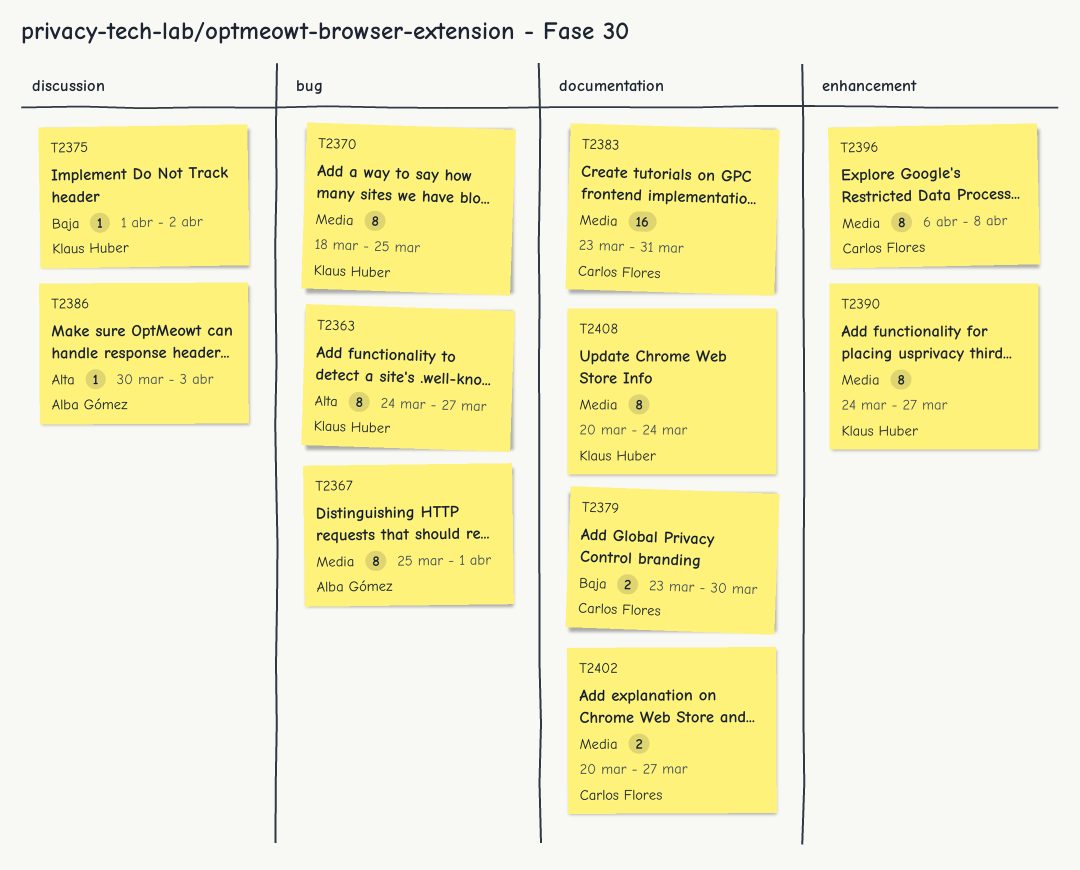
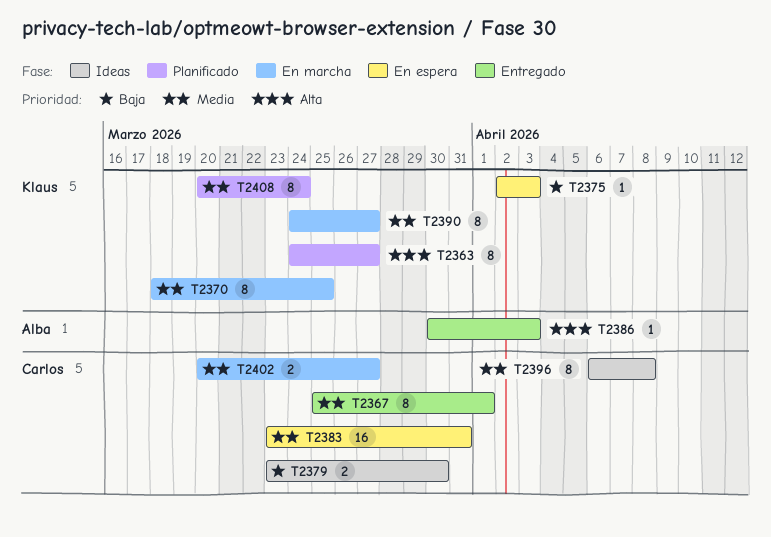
T2367, owner: Alba Gómez -> Carlos Flores
T2375, start: Apr 1 -> Apr 2
T2375, due: Apr 2 -> Apr 3

